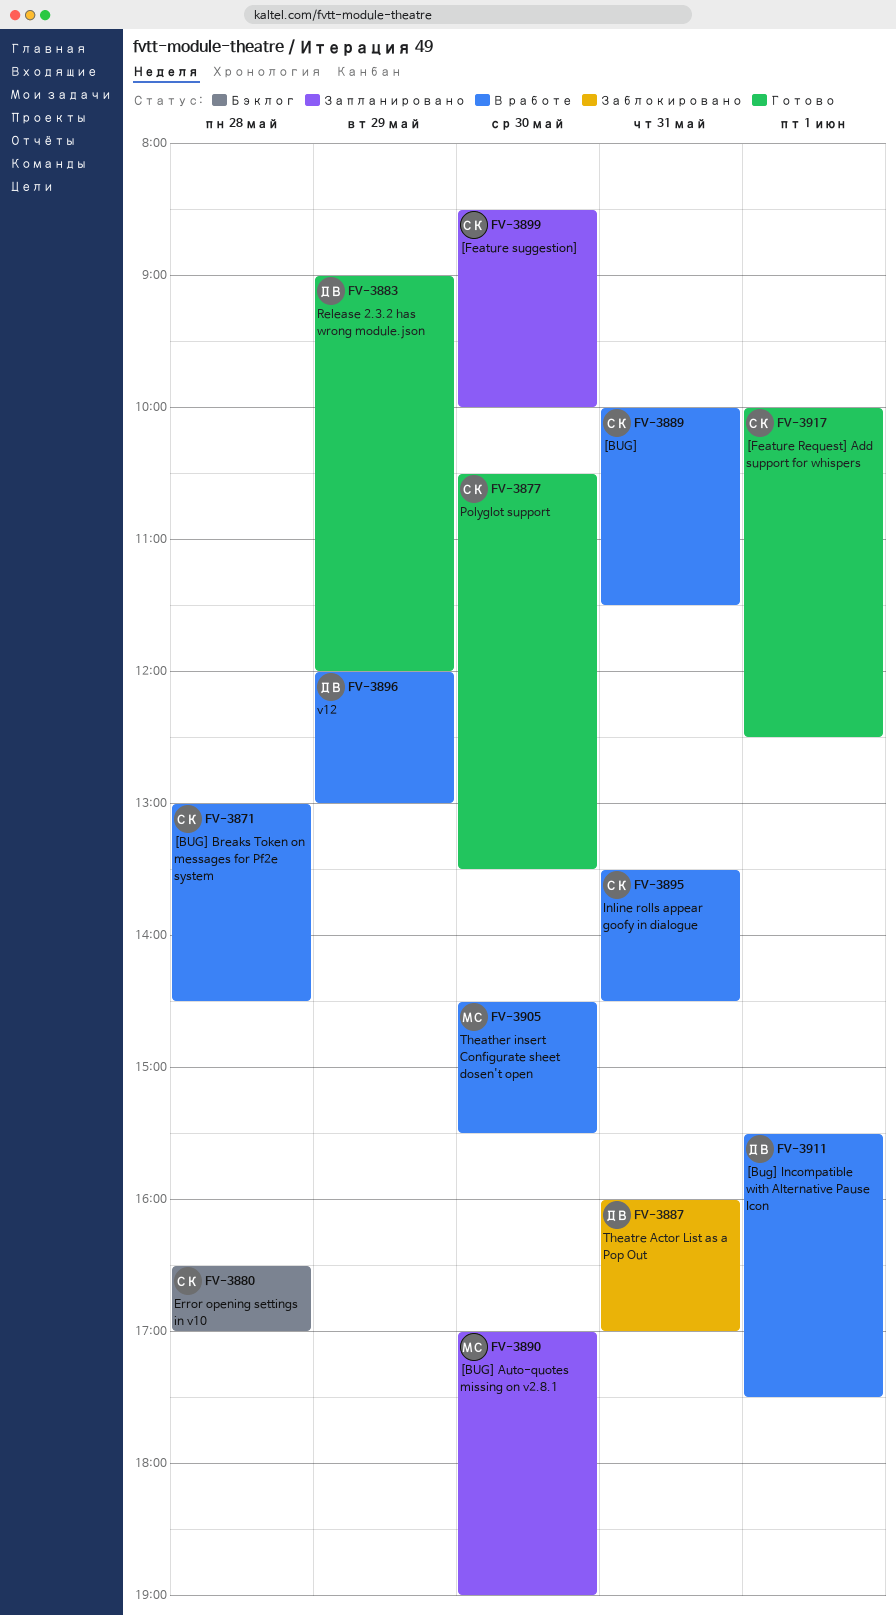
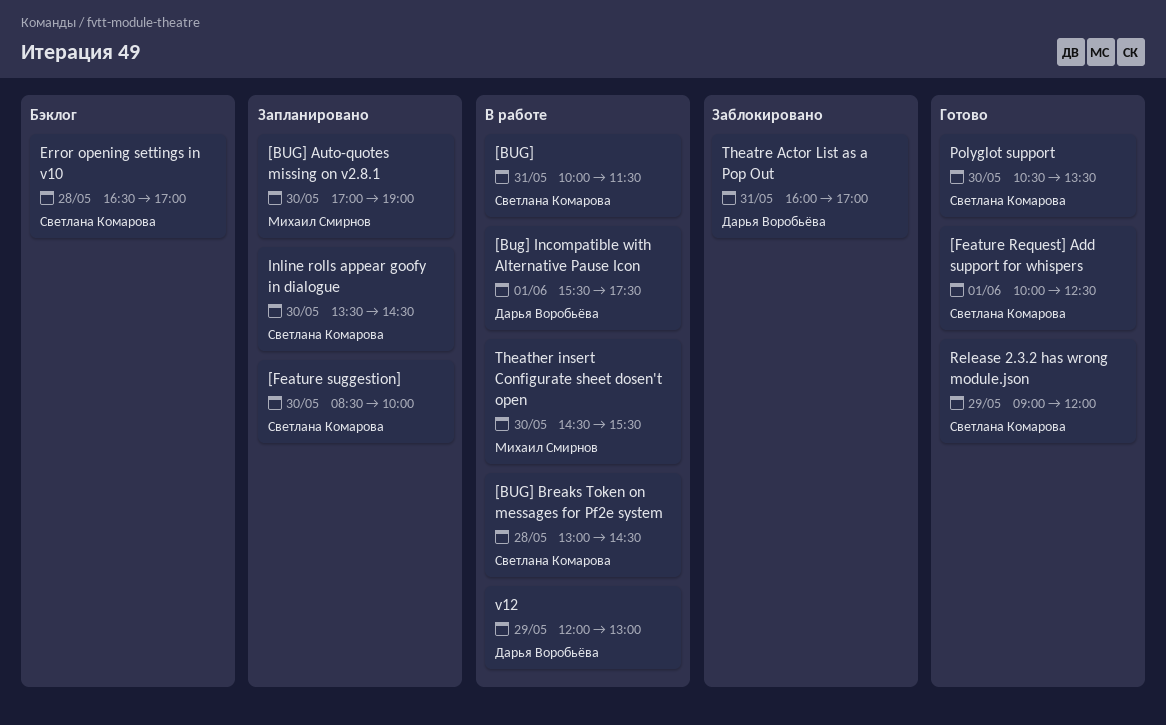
Inline rolls appear goofy in dialogue, status: В работе -> Запланировано
Inline rolls appear goofy in dialogue, day: May 31 -> May 30
Release 2.3.2 has wrong module.json, owner: Дарья Воробьёва -> Светлана Комарова

